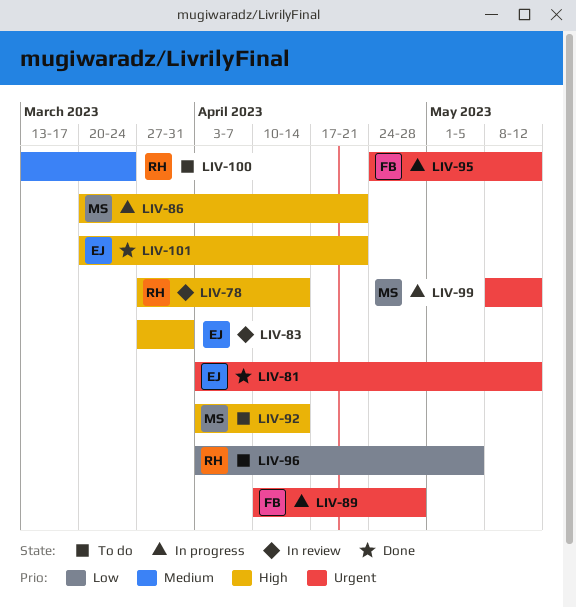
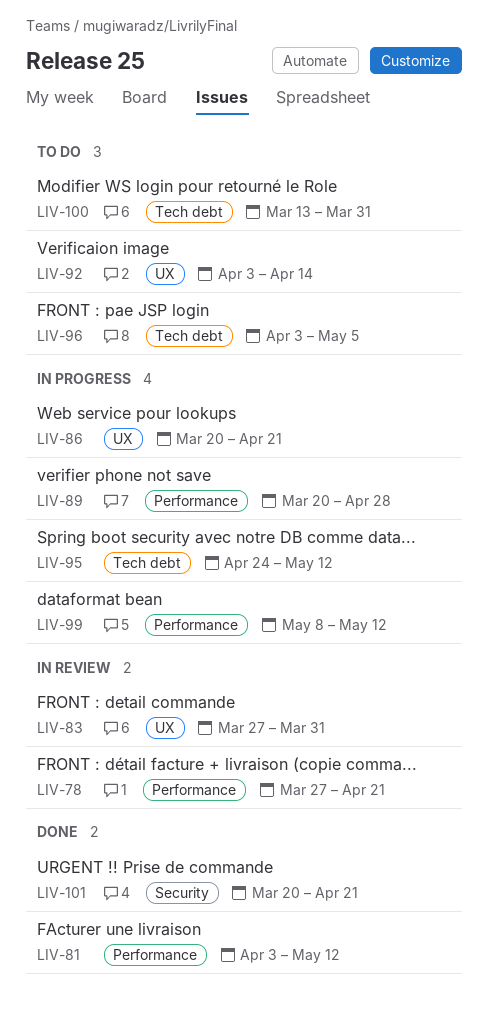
LIV-78, due: Apr 14 -> Apr 21
LIV-89, start: Apr 10 -> Mar 20
LIV-100, due: Mar 24 -> Mar 31

